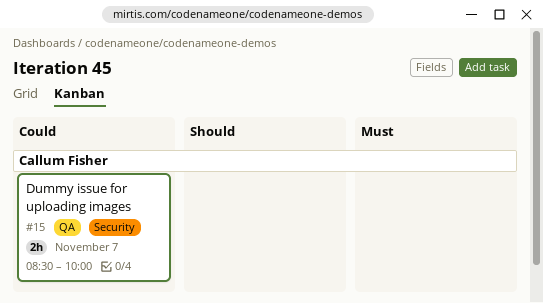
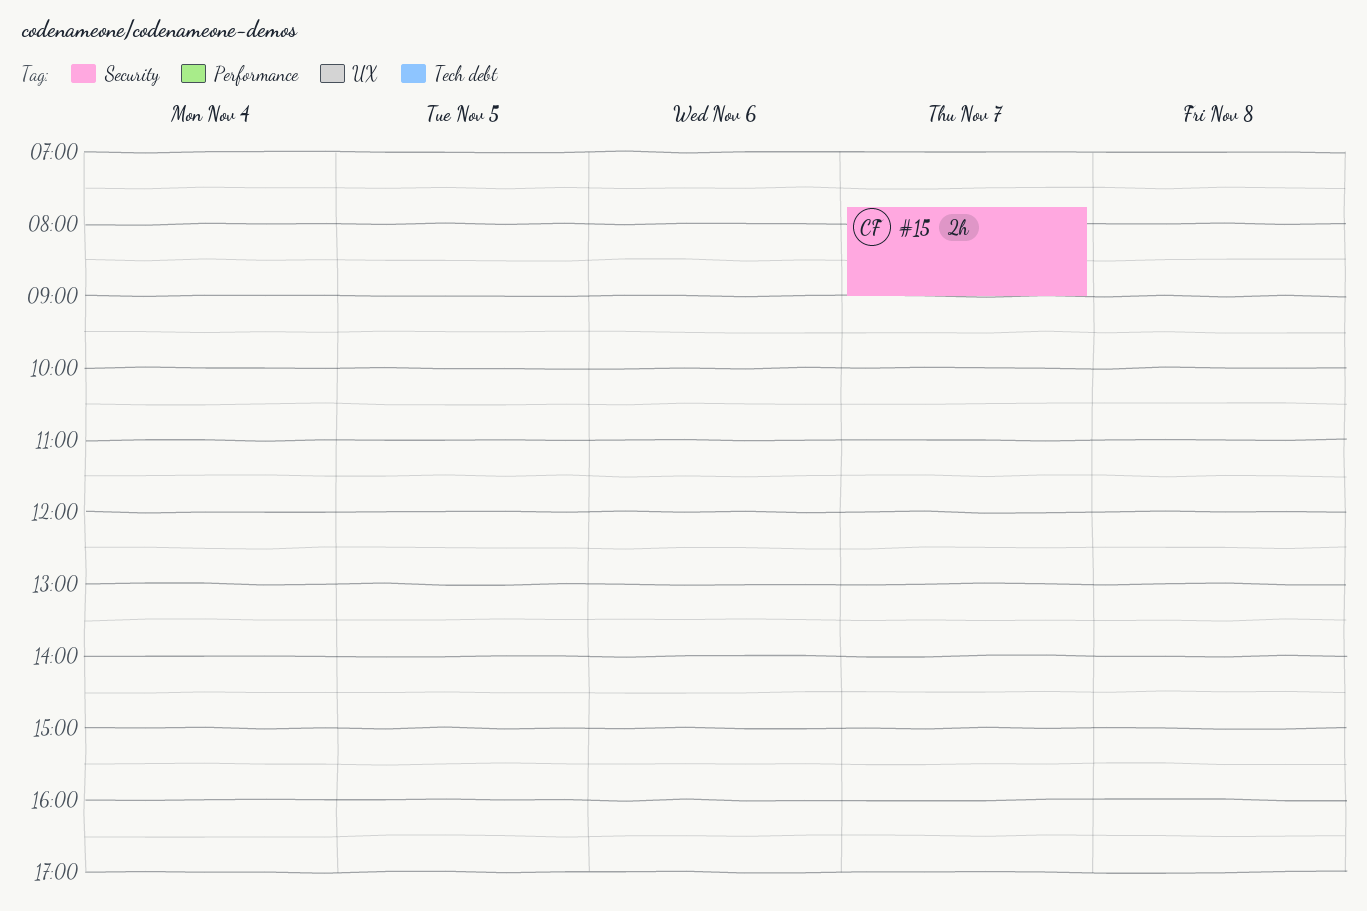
#15, begins: 08:30 -> 07:45
#15, ends: 10:00 -> 09:00

